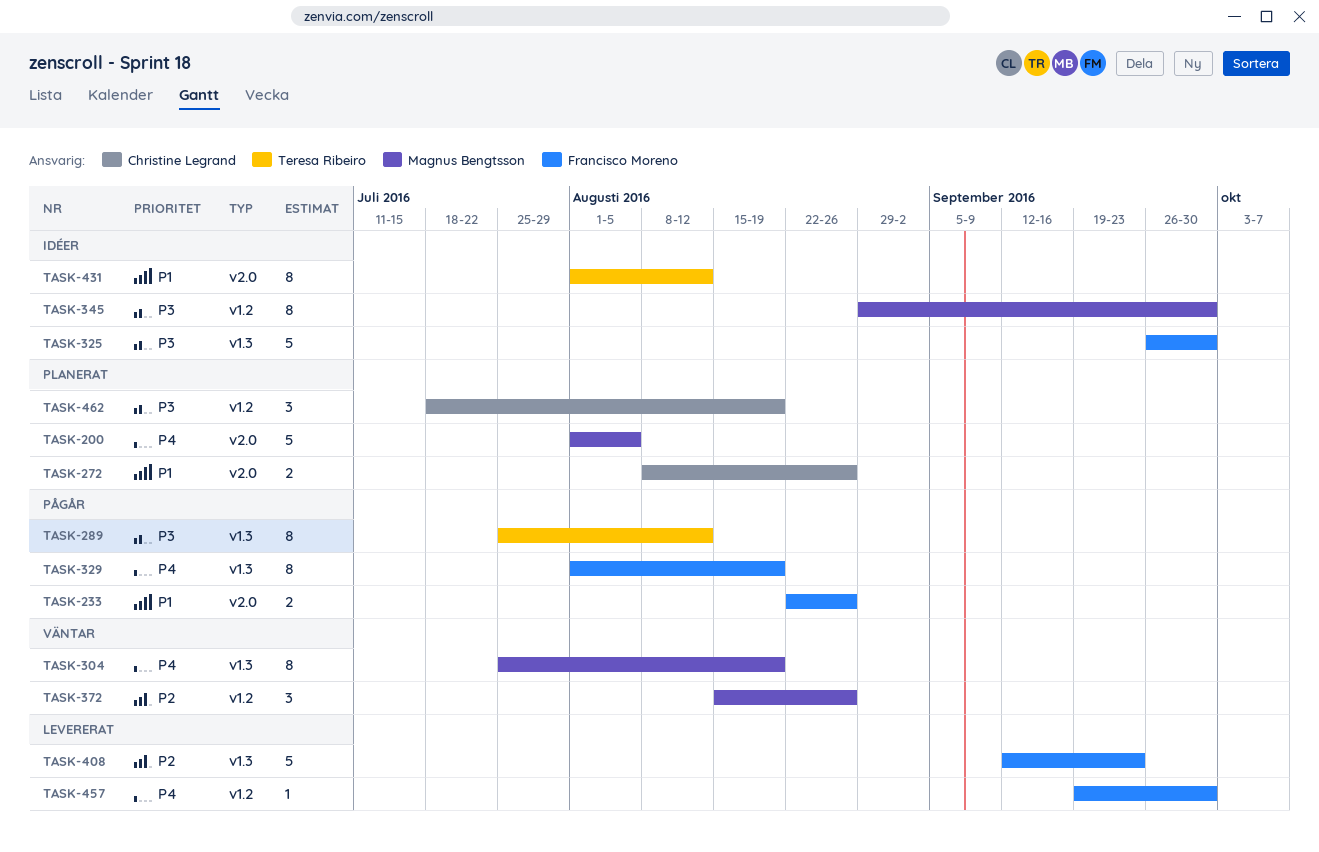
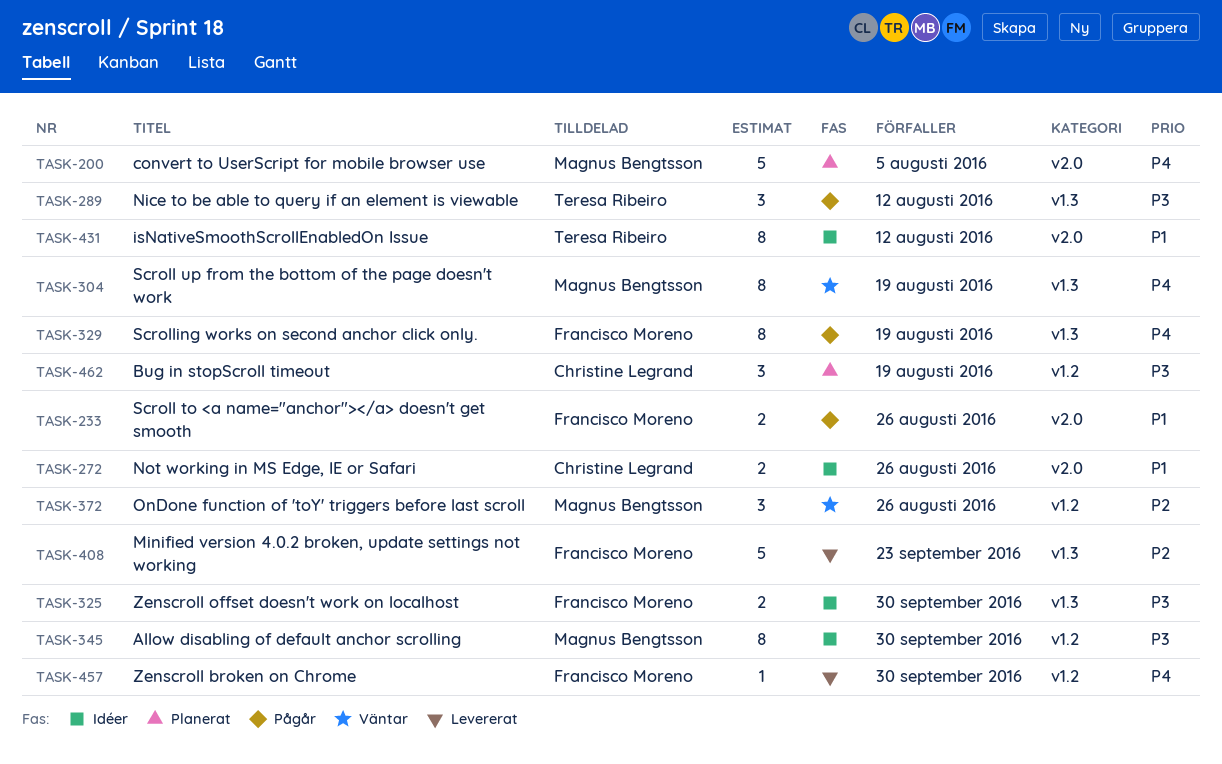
TASK-272, status: Planerat -> Idéer
TASK-289, estimate: 8 -> 3
TASK-325, estimate: 5 -> 2

